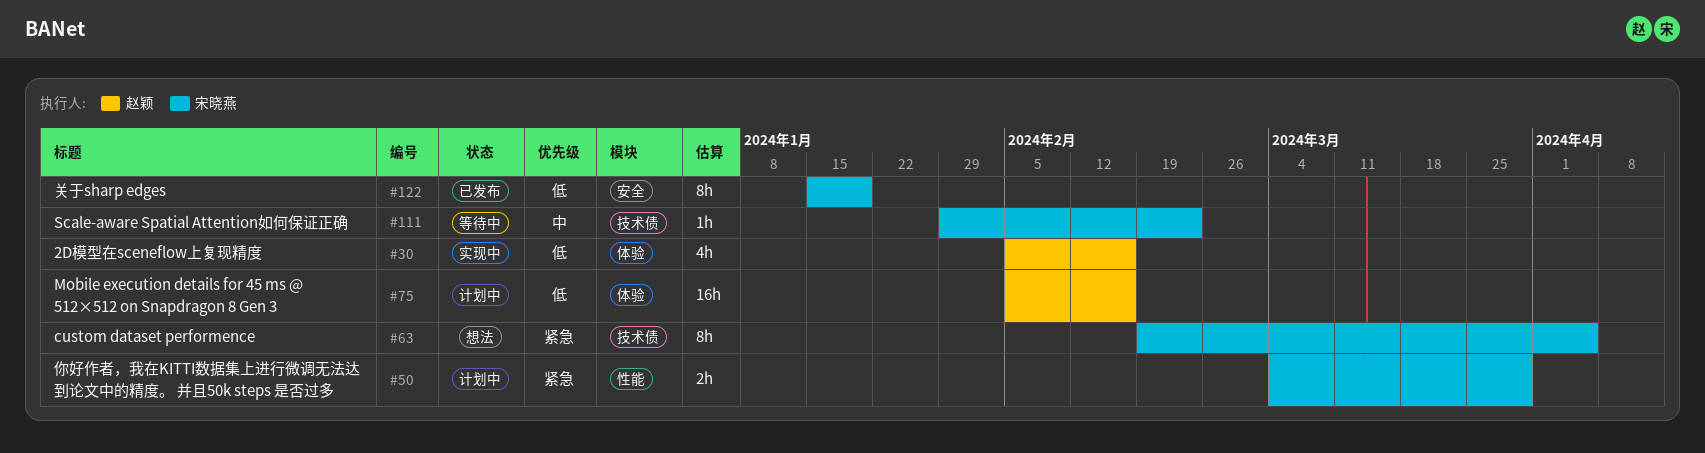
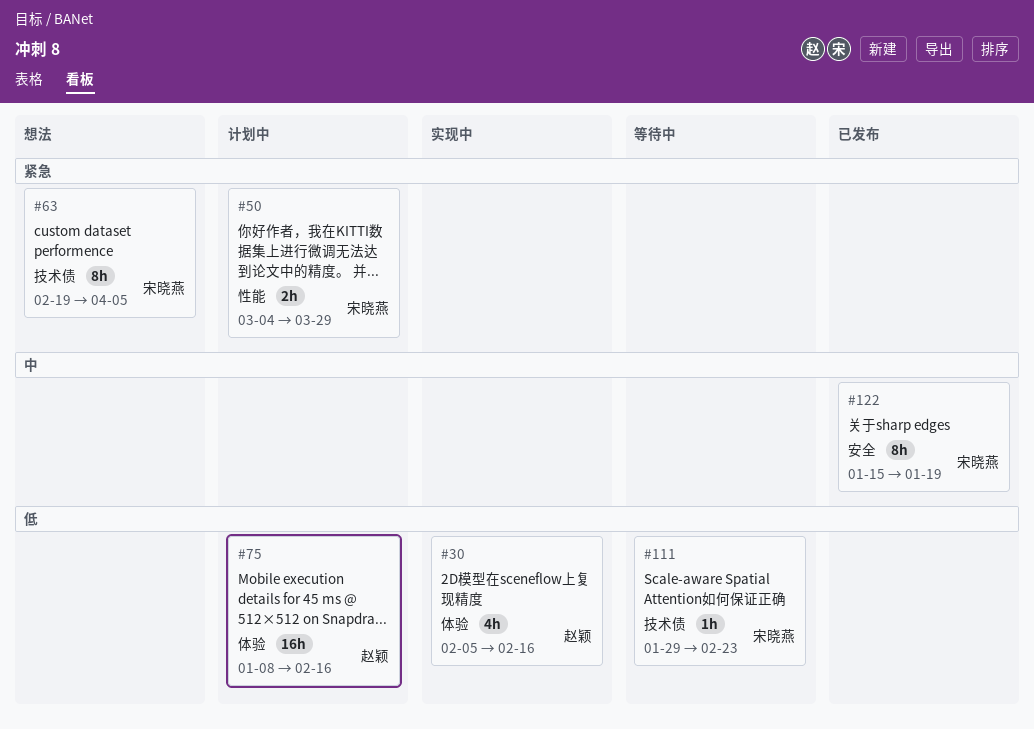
#75, start: Feb 5 -> Jan 8
#111, priority: 中 -> 低
#122, priority: 低 -> 中

